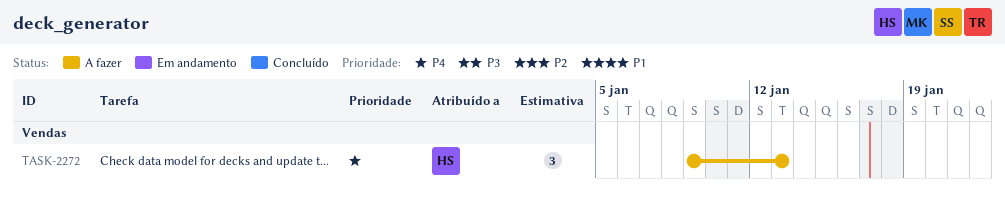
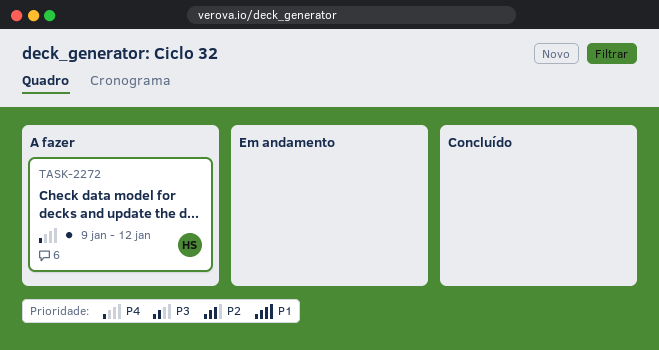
TASK-2272, estimate: 3 -> 1
TASK-2272, due: Jan 13 -> Jan 12

